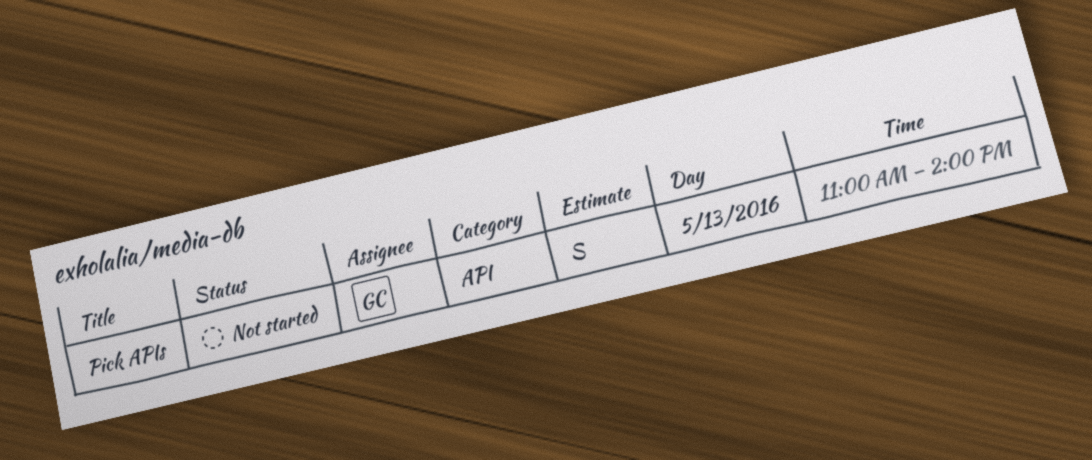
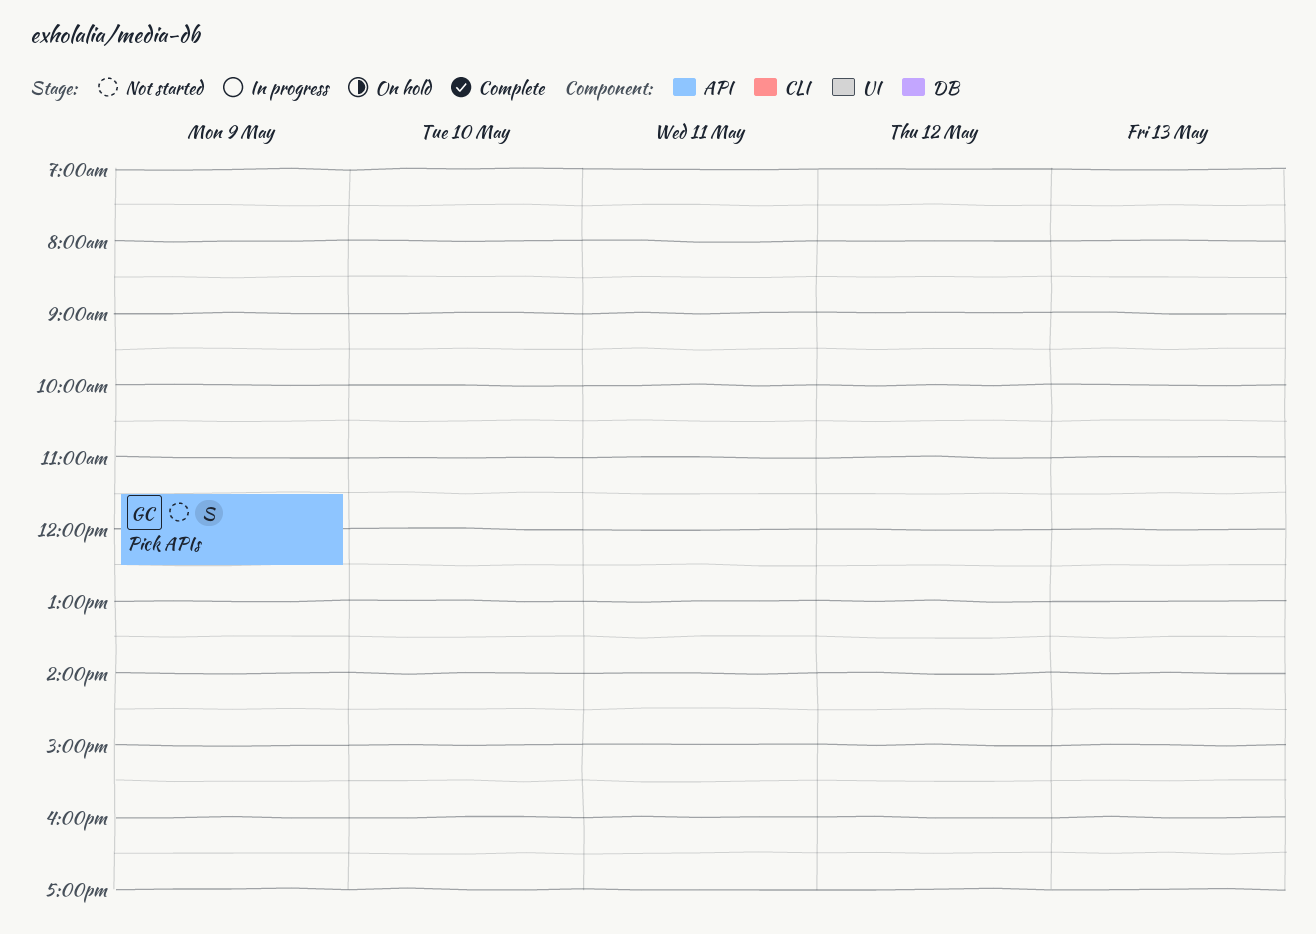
Pick APIs, day: May 13 -> May 9
Pick APIs, begins: 11:00 -> 11:30
Pick APIs, ends: 14:00 -> 12:30

